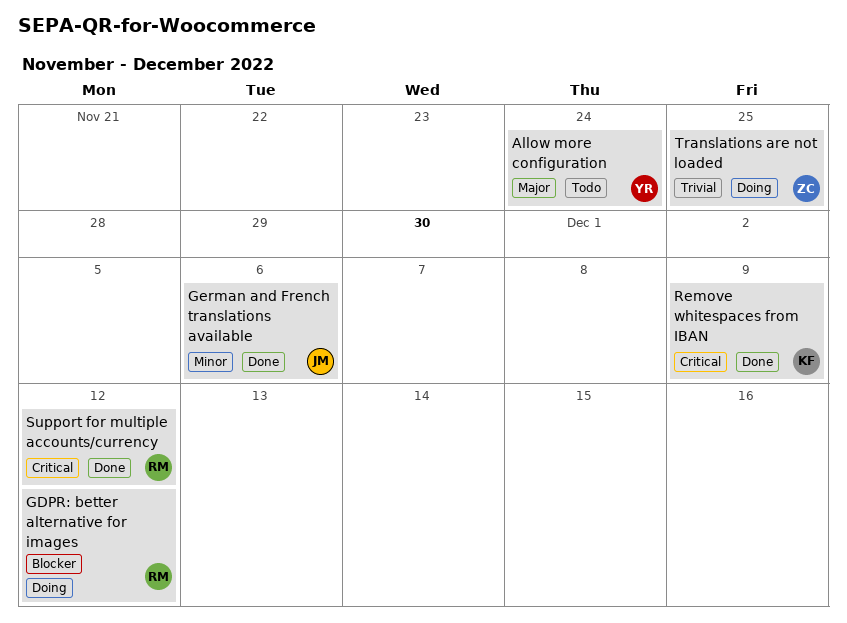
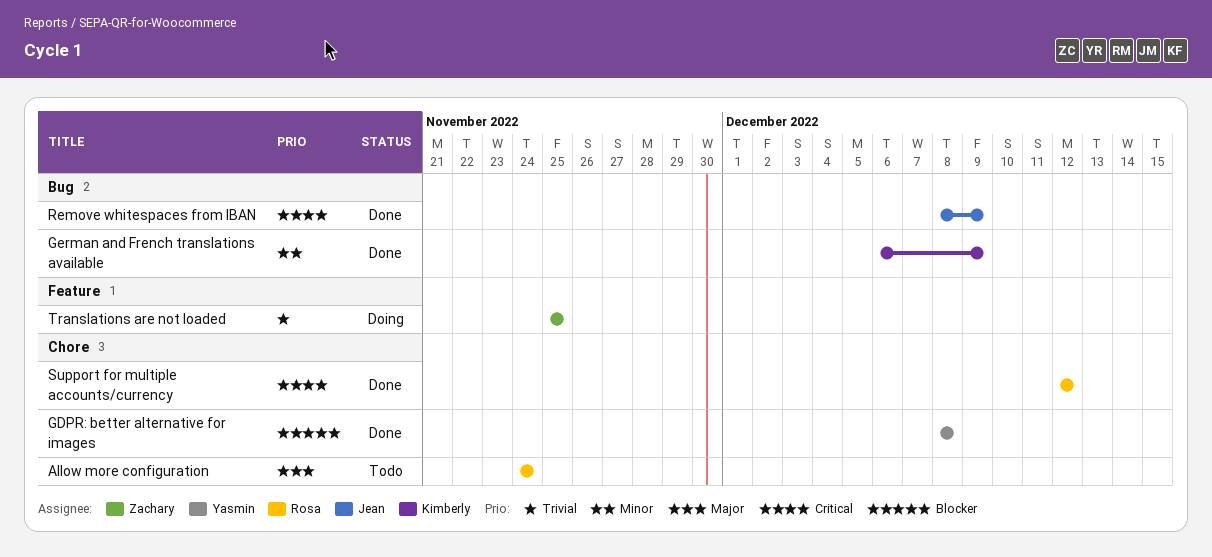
Allow more configuration, owner: Yasmin -> Rosa
GDPR: better alternative for images, status: Doing -> Done
GDPR: better alternative for images, owner: Rosa -> Yasmin
GDPR: better alternative for images, due: Dec 12 -> Dec 8
German and French translations available, owner: Jean -> Kimberly
German and French translations available, due: Dec 6 -> Dec 9
Remove whitespaces from IBAN, owner: Kimberly -> Jean

